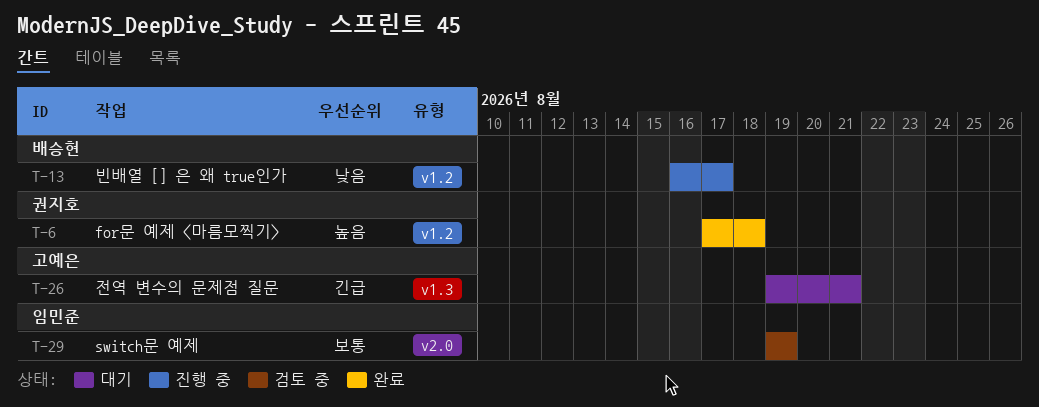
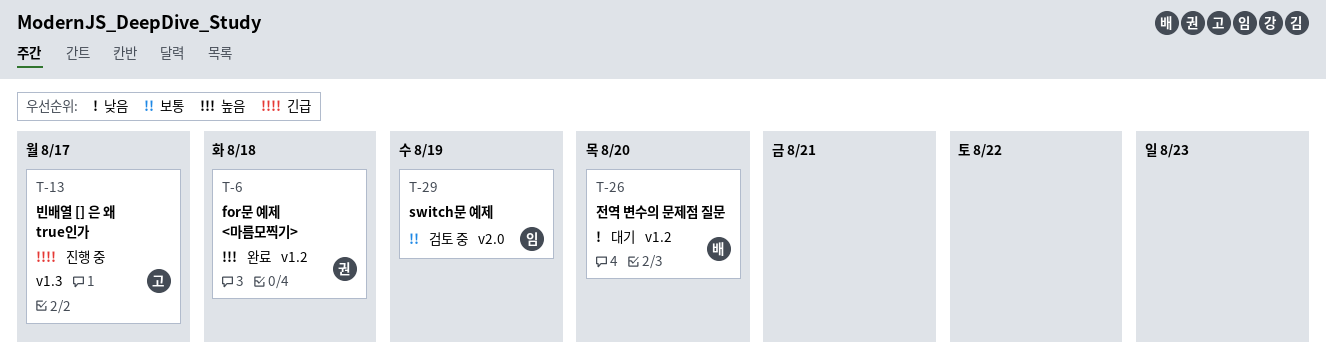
T-13, owner: 배승현 -> 고예은
T-13, priority: 낮음 -> 긴급
T-13, label: v1.2 -> v1.3
T-26, owner: 고예은 -> 배승현
T-26, priority: 긴급 -> 낮음
T-26, label: v1.3 -> v1.2
T-26, due: Aug 21 -> Aug 20

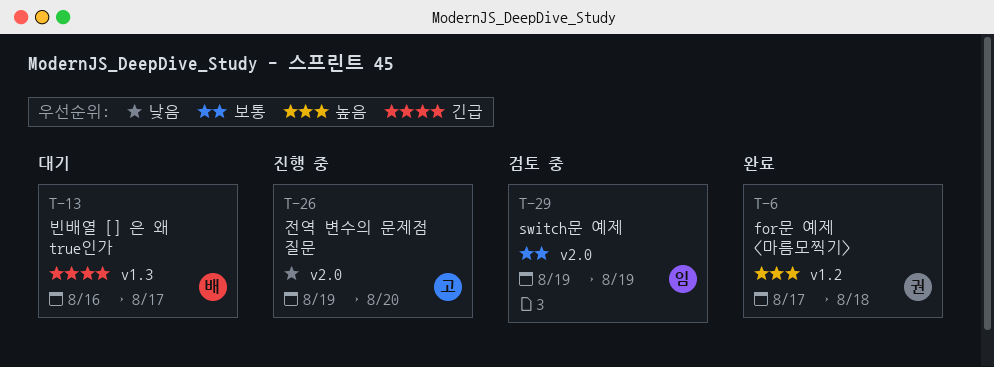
T-13, status: 진행 중 -> 대기
T-13, owner: 고 -> 배
T-26, status: 대기 -> 진행 중
T-26, owner: 배 -> 고
T-26, label: v1.2 -> v2.0

